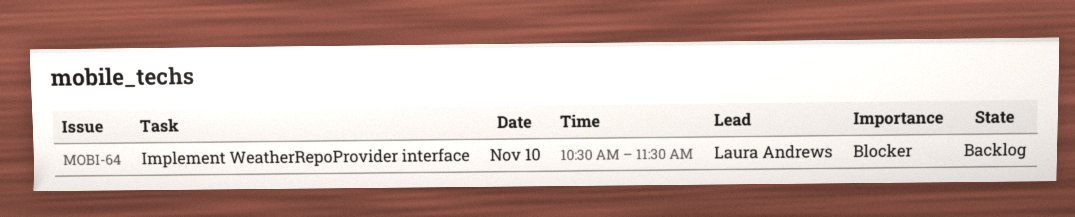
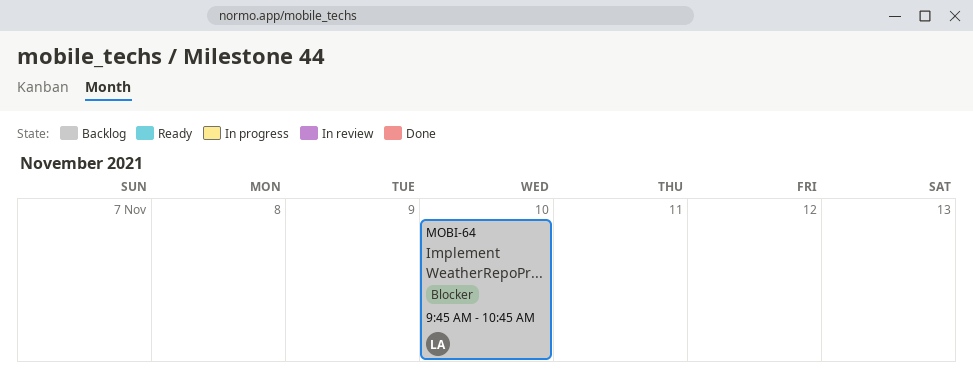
MOBI-64, begins: 10:30 -> 09:45
MOBI-64, ends: 11:30 -> 10:45

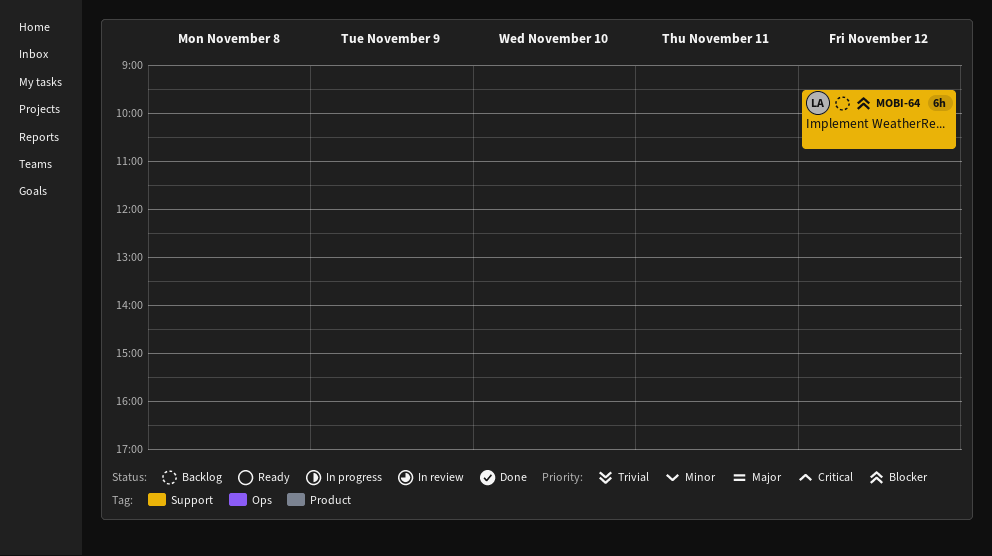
MOBI-64, day: Nov 10 -> Nov 12
MOBI-64, begins: 09:45 -> 09:30

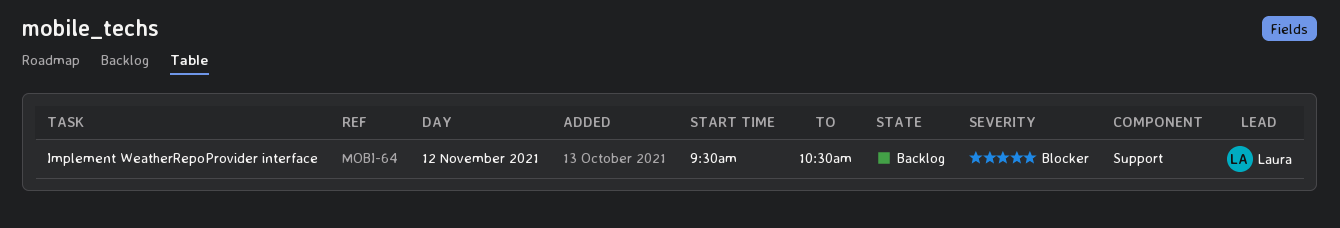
MOBI-64, ends: 10:45 -> 10:30

